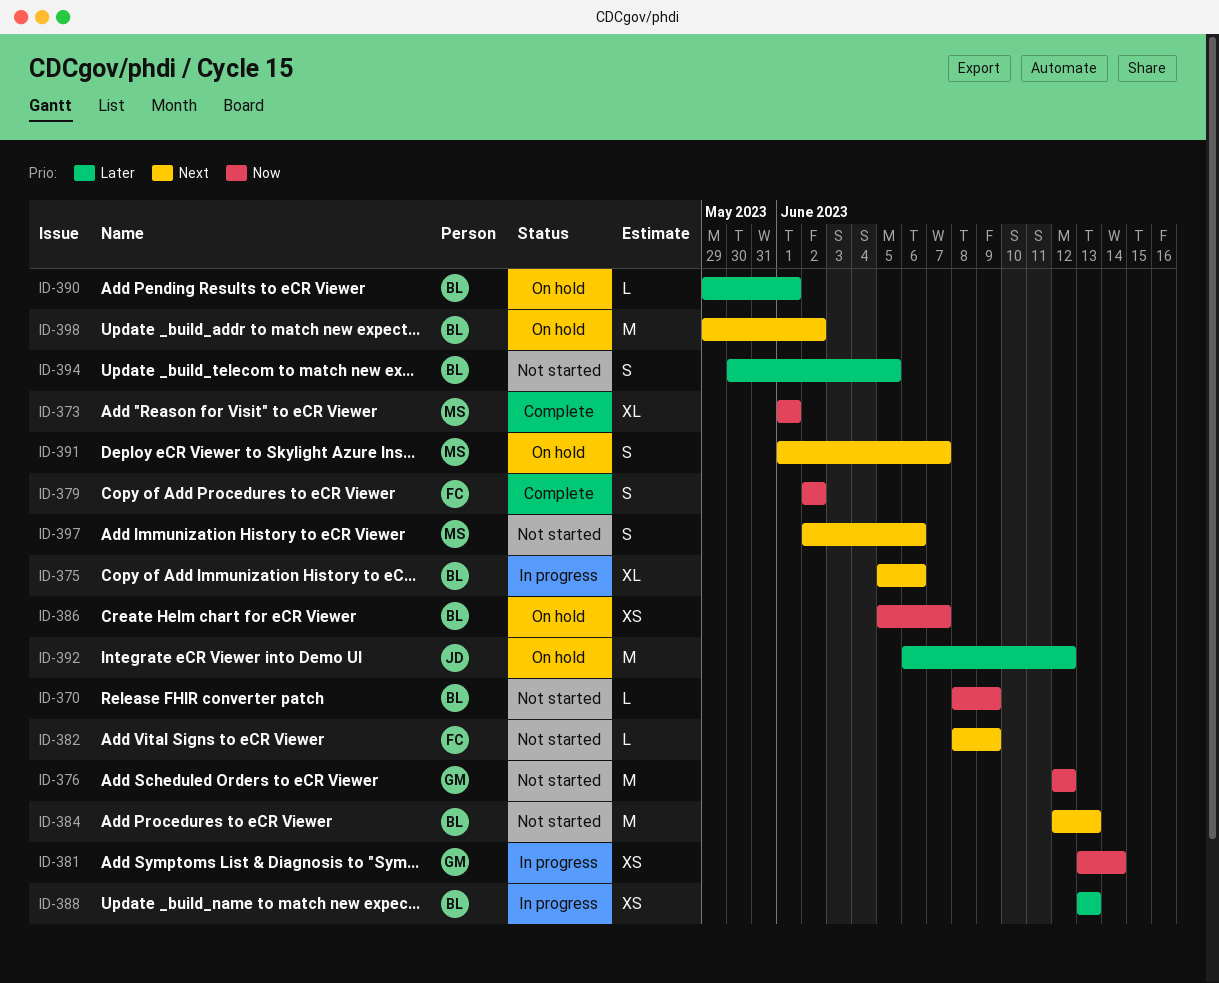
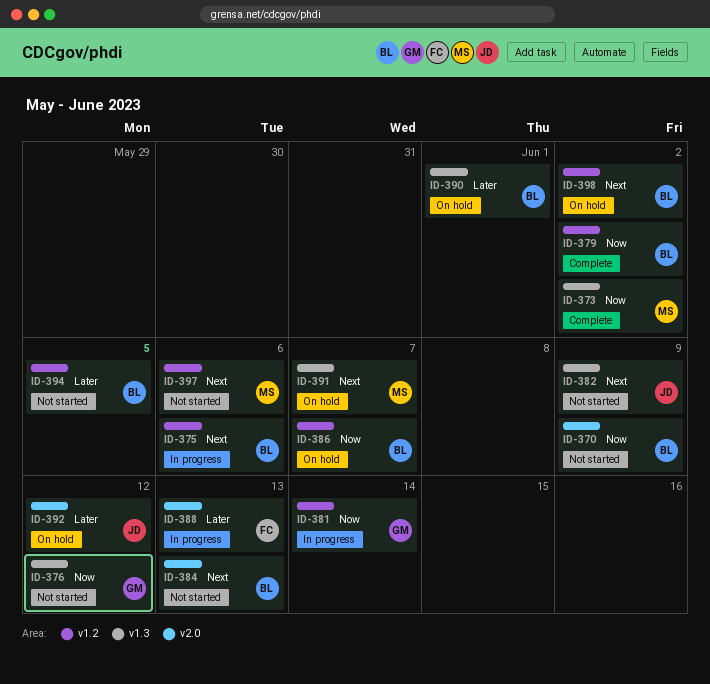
ID-373, due: Jun 1 -> Jun 2
ID-379, owner: FC -> BL
ID-382, owner: FC -> JD
ID-388, owner: BL -> FC

